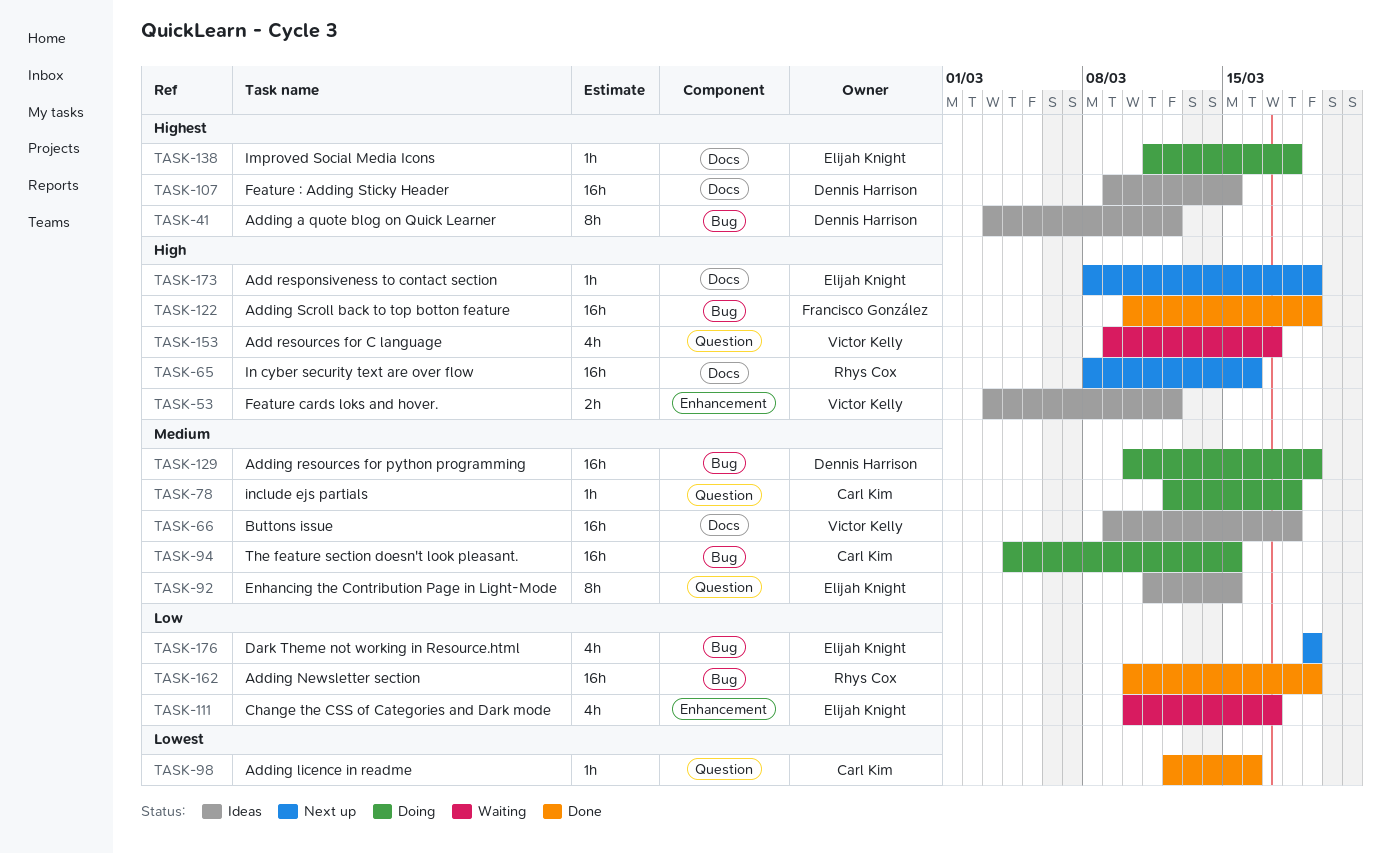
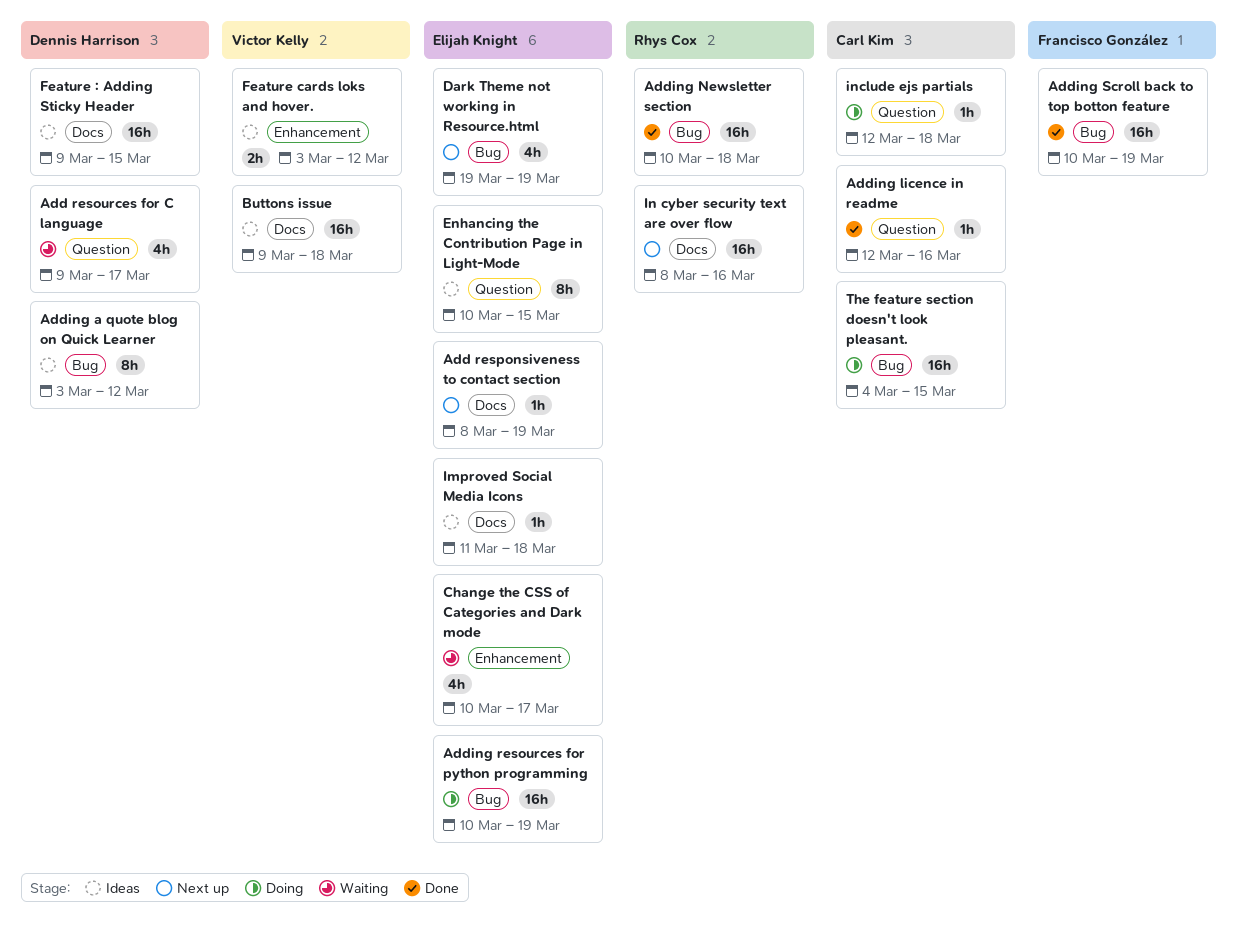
Add resources for C language, owner: Victor Kelly -> Dennis Harrison
Adding Newsletter section, due: Mar 19 -> Mar 18
Adding resources for python programming, owner: Dennis Harrison -> Elijah Knight
Enhancing the Contribution Page in Light-Mode, start: Mar 11 -> Mar 10
Improved Social Media Icons, status: Doing -> Ideas

